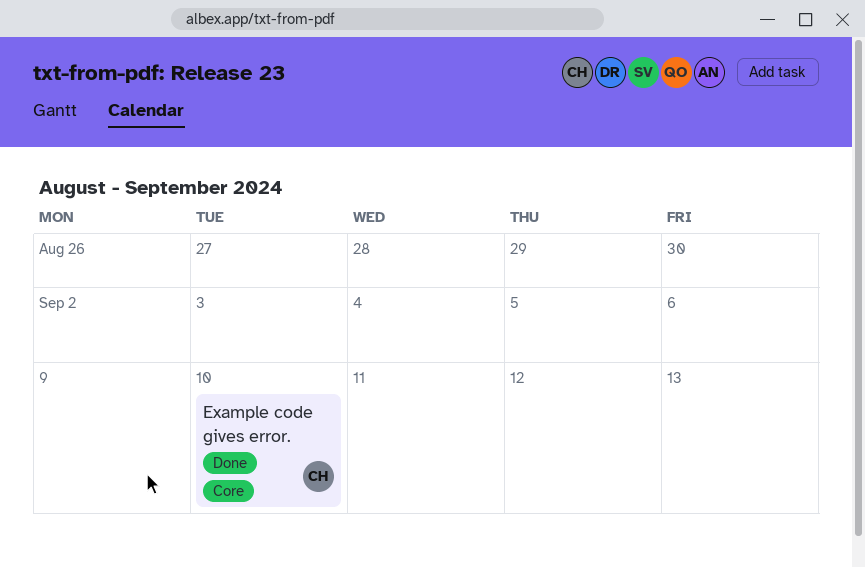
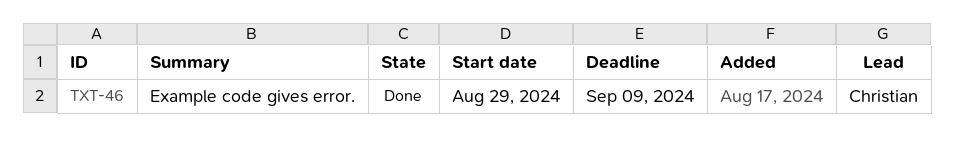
Example code gives error., due: Sep 10 -> Sep 9

